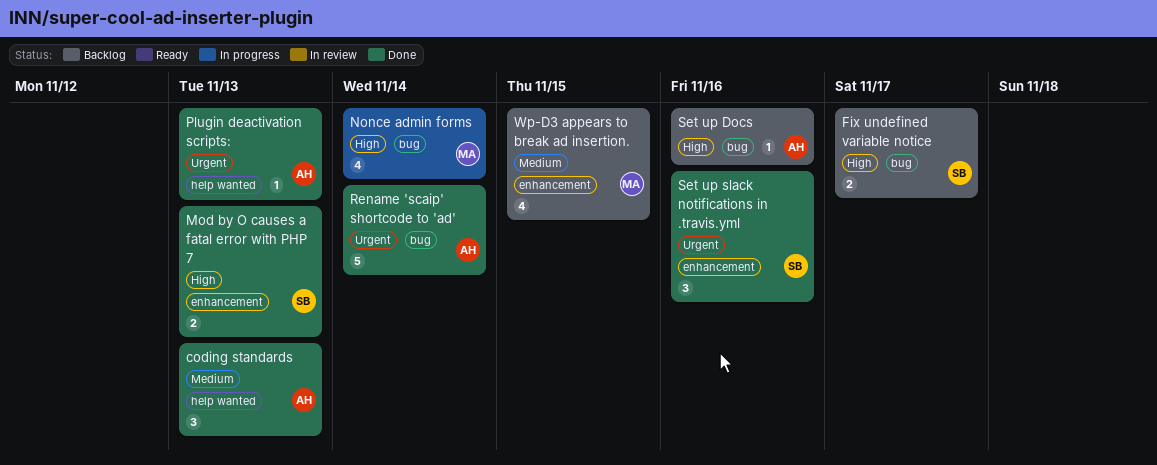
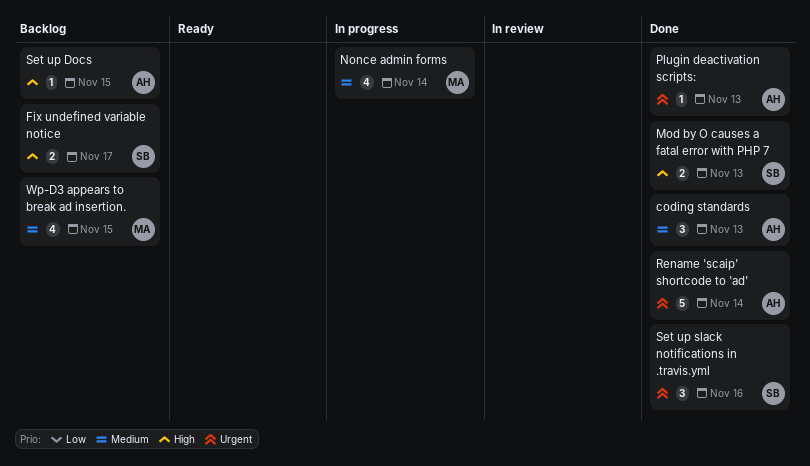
Nonce admin forms, priority: High -> Medium
Set up Docs, due: Nov 16 -> Nov 15

